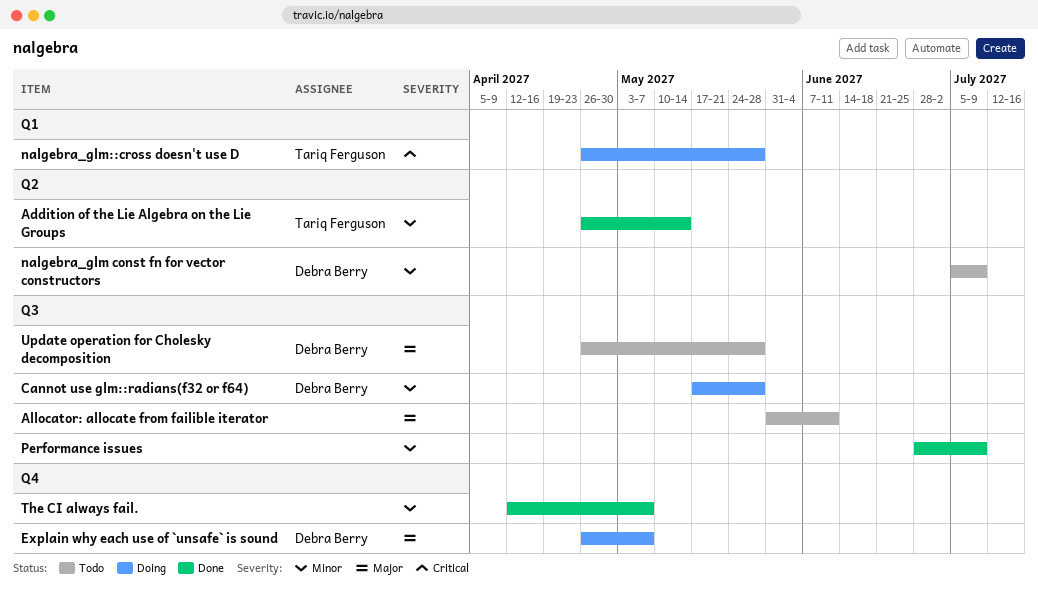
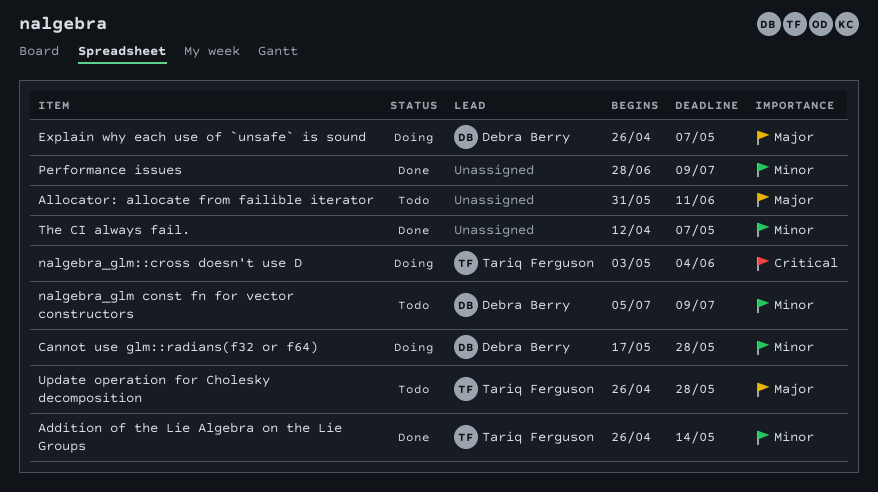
nalgebra_glm::cross doesn't use D, start: Apr 26 -> May 3
nalgebra_glm::cross doesn't use D, due: May 28 -> Jun 4
Update operation for Cholesky decomposition, owner: Debra Berry -> Tariq Ferguson

